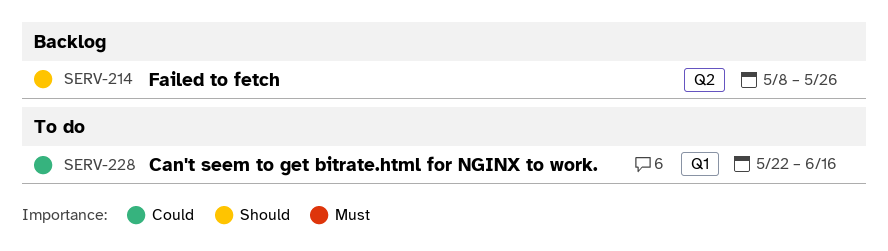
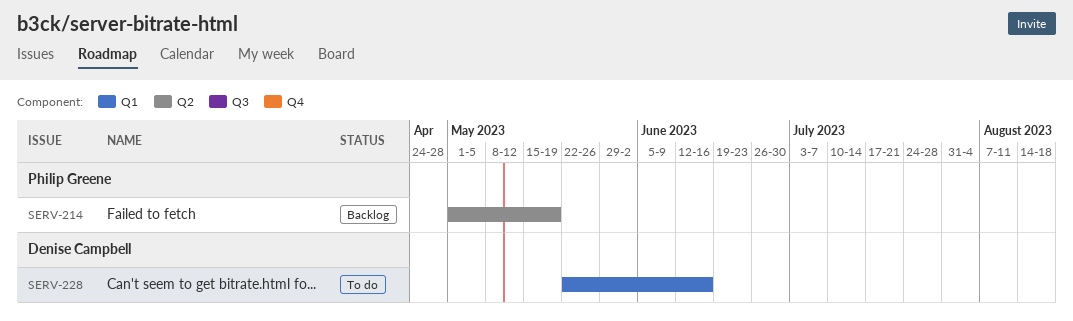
SERV-214, start: May 8 -> May 1
SERV-214, due: May 26 -> May 19

